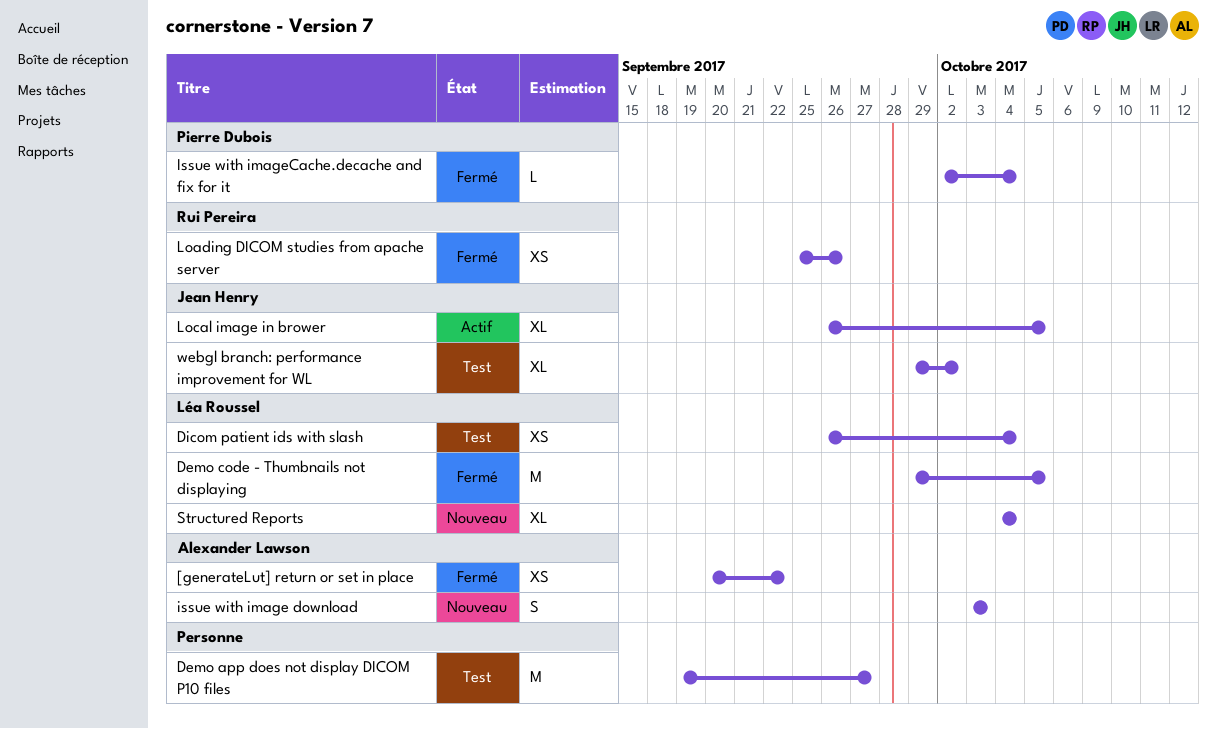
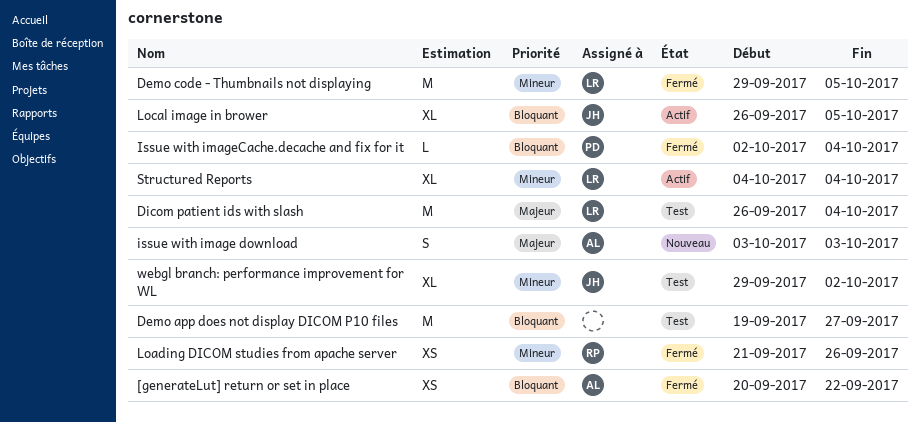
Dicom patient ids with slash, estimate: XS -> M
Loading DICOM studies from apache server, start: Sep 25 -> Sep 21
Structured Reports, status: Nouveau -> Actif

